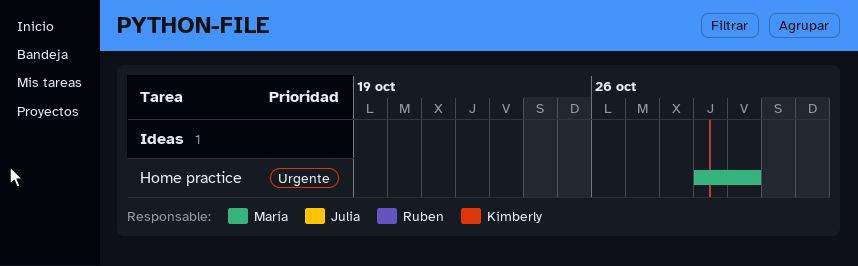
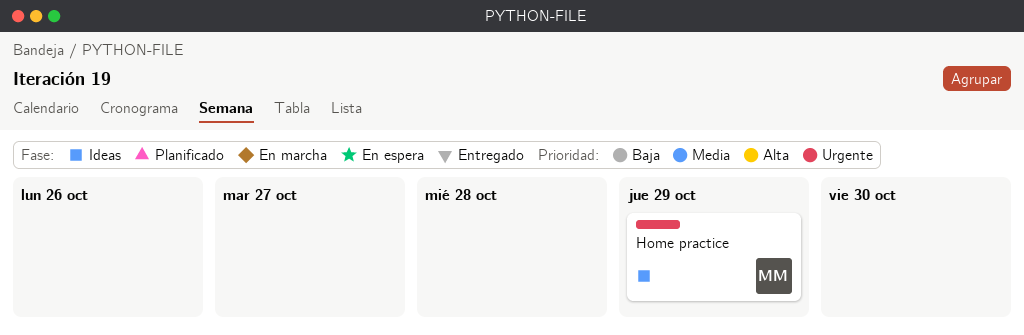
Home practice, due: Oct 30 -> Oct 29

